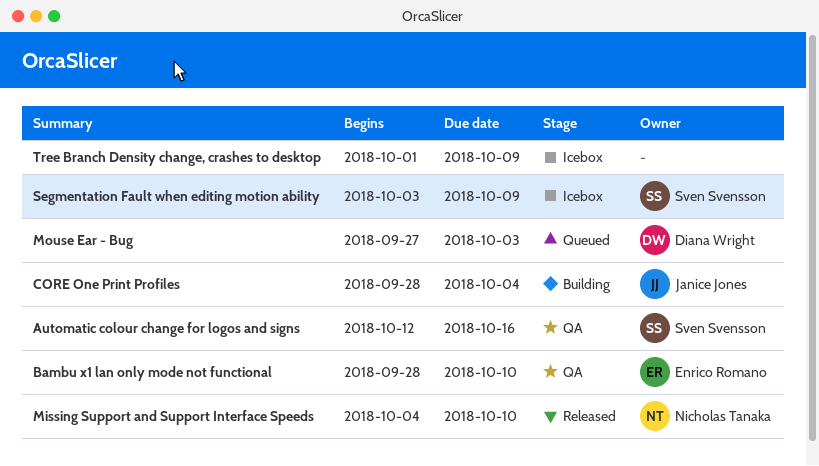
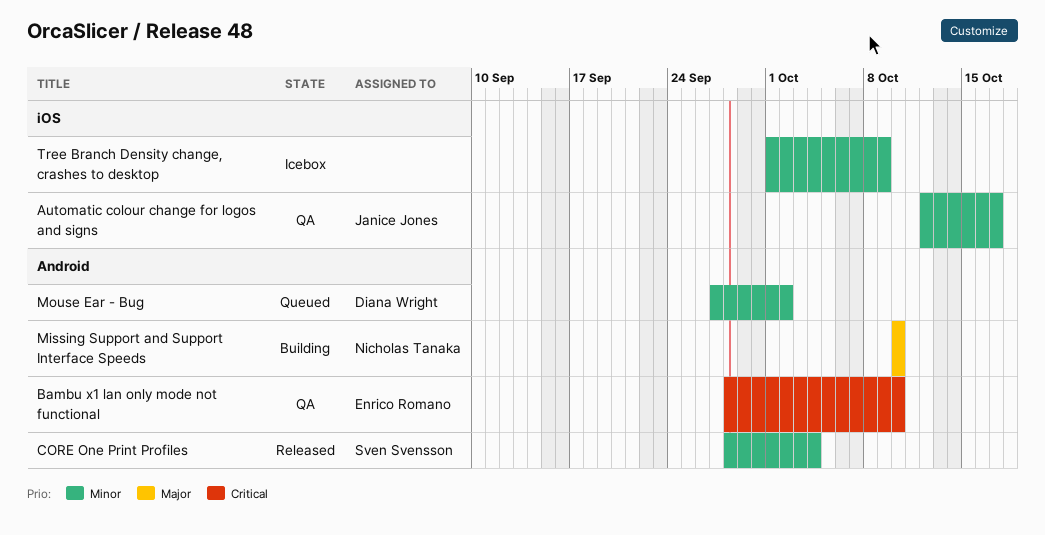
Automatic colour change for logos and signs, owner: Sven Svensson -> Janice Jones
Automatic colour change for logos and signs, due: Oct 16 -> Oct 17
CORE One Print Profiles, status: Building -> Released
CORE One Print Profiles, owner: Janice Jones -> Sven Svensson
Missing Support and Support Interface Speeds, status: Released -> Building
Missing Support and Support Interface Speeds, start: Oct 4 -> Oct 10
Mouse Ear - Bug, due: Oct 3 -> Oct 2
Segmentation Fault when editing motion ability: present -> none

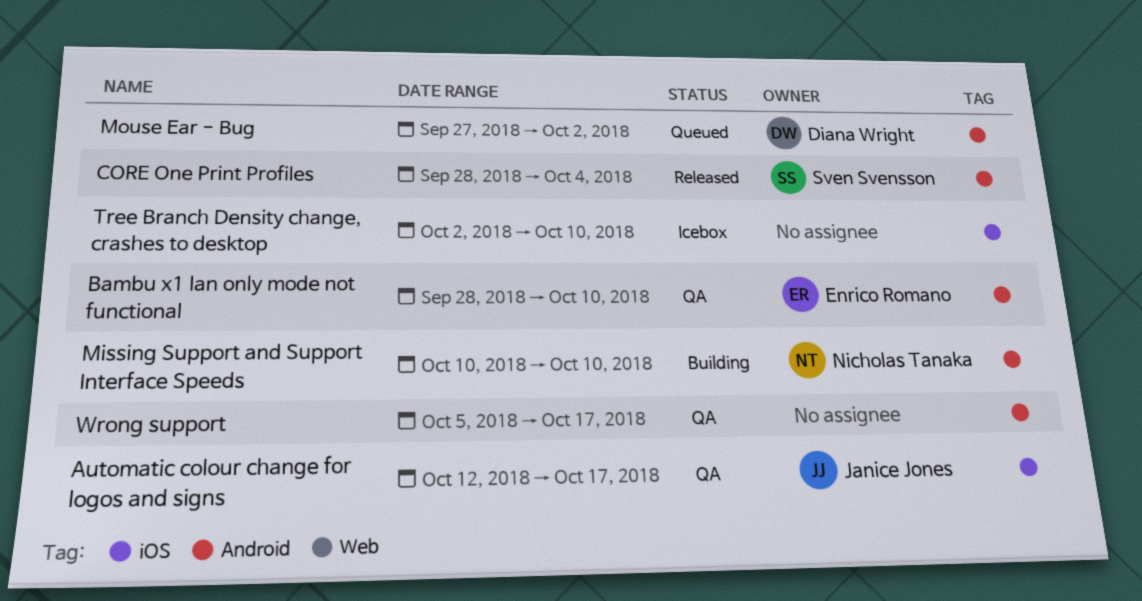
Tree Branch Density change, crashes to desktop, start: Oct 1 -> Oct 2
Tree Branch Density change, crashes to desktop, due: Oct 9 -> Oct 10
Wrong support: none -> present

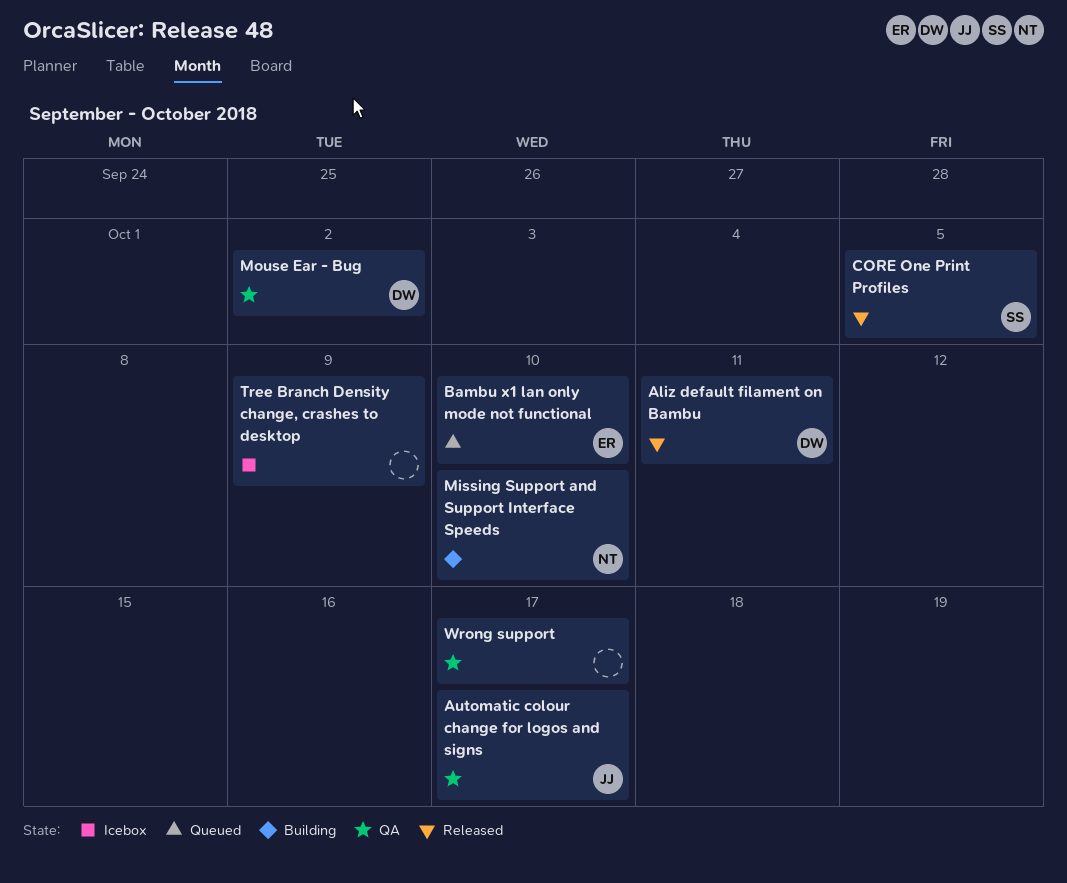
Aliz default filament on Bambu: none -> present
Bambu x1 lan only mode not functional, status: QA -> Queued
CORE One Print Profiles, due: Oct 4 -> Oct 5
Mouse Ear - Bug, status: Queued -> QA
Tree Branch Density change, crashes to desktop, due: Oct 10 -> Oct 9

